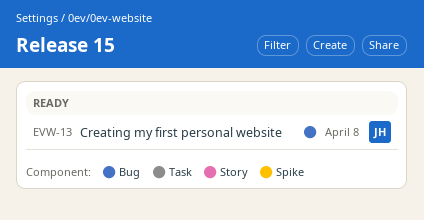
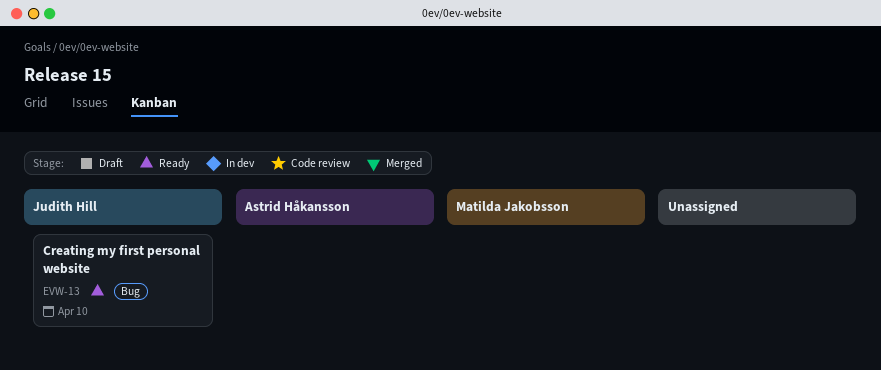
EVW-13, due: Apr 8 -> Apr 10

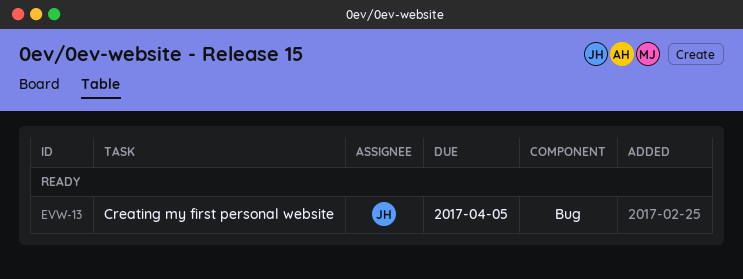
EVW-13, due: Apr 10 -> Apr 5

